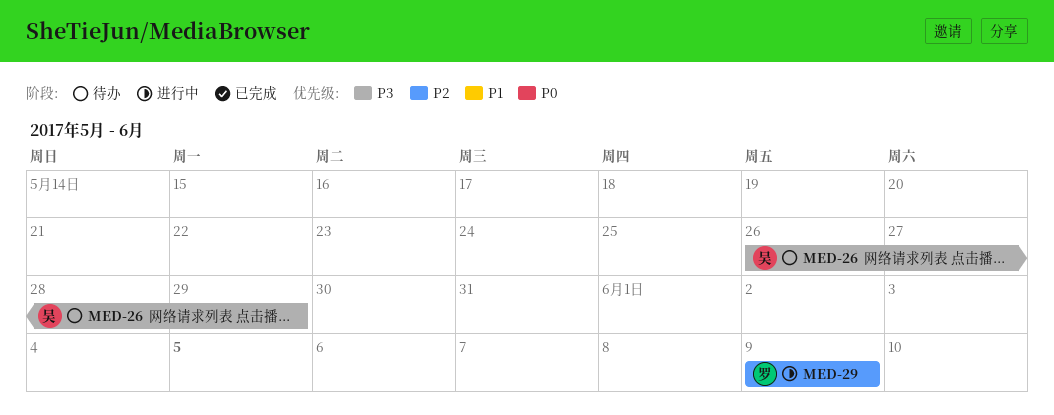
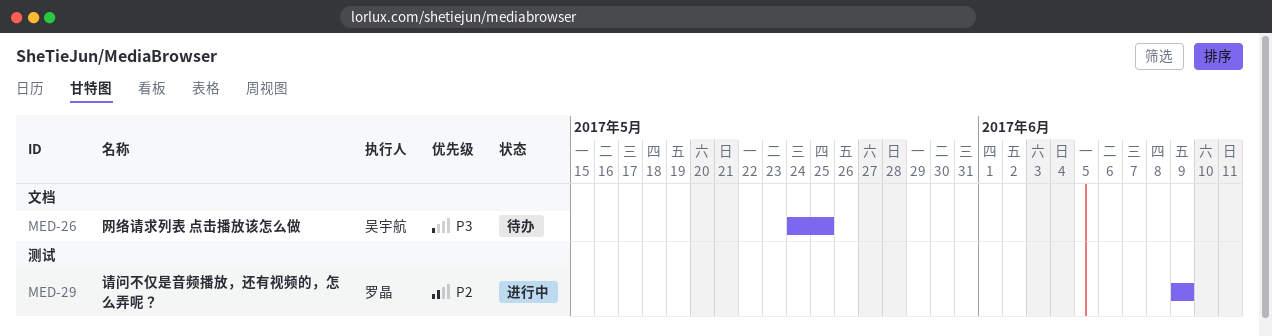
MED-26, start: May 26 -> May 24
MED-26, due: May 29 -> May 25

